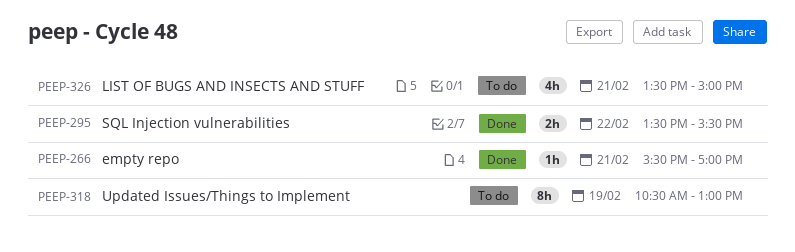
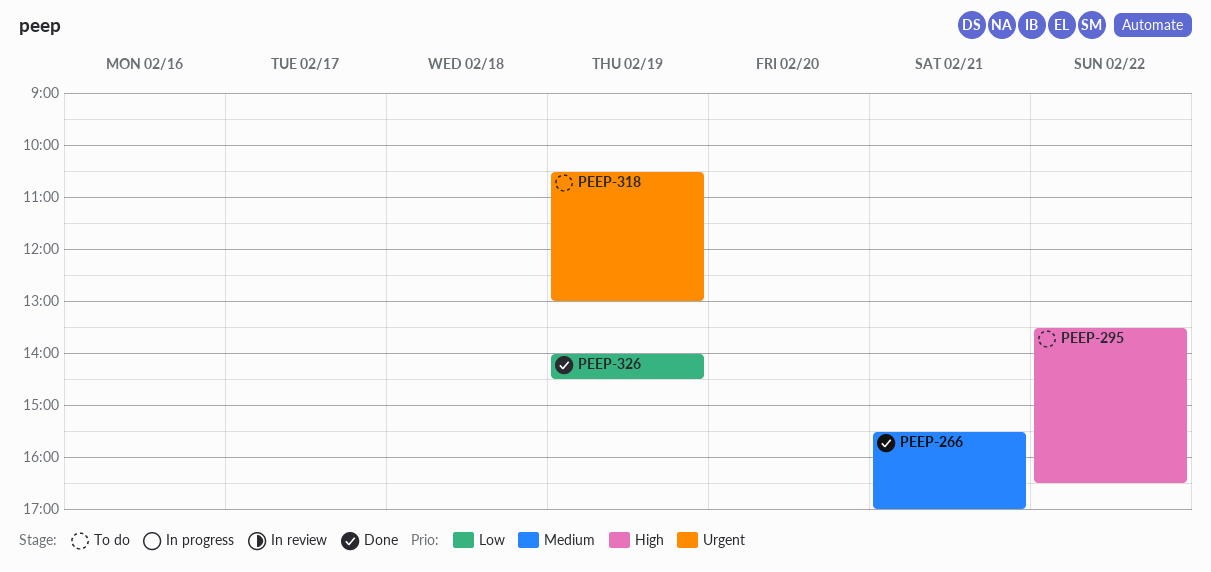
PEEP-295, status: Done -> To do
PEEP-295, ends: 15:30 -> 16:30
PEEP-326, status: To do -> Done
PEEP-326, day: Feb 21 -> Feb 19
PEEP-326, begins: 13:30 -> 14:00
PEEP-326, ends: 15:00 -> 14:30

